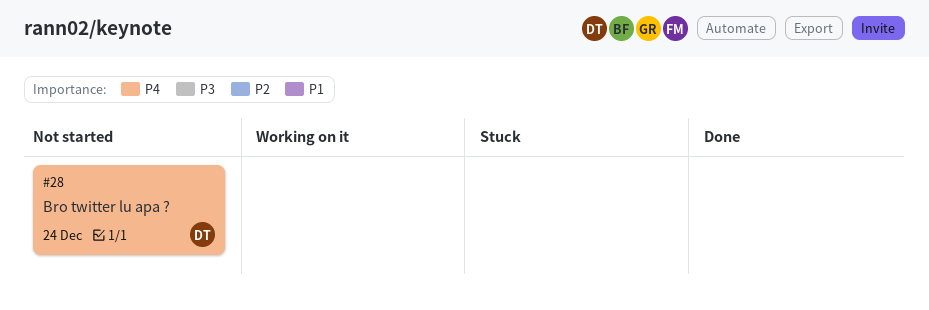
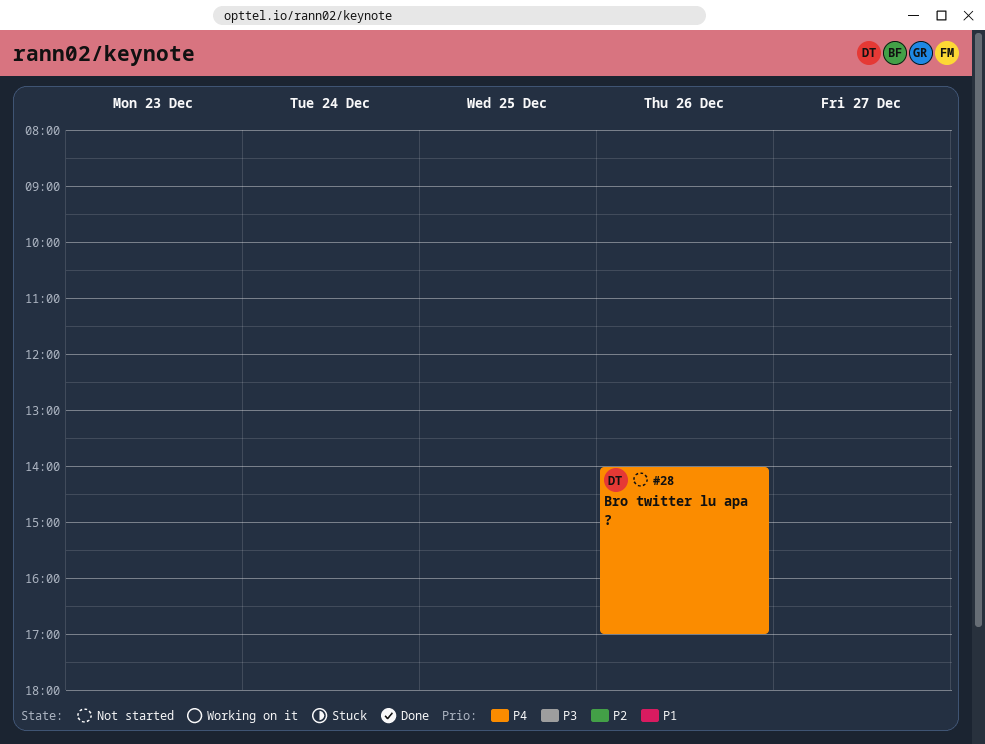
#28, day: Dec 24 -> Dec 26

